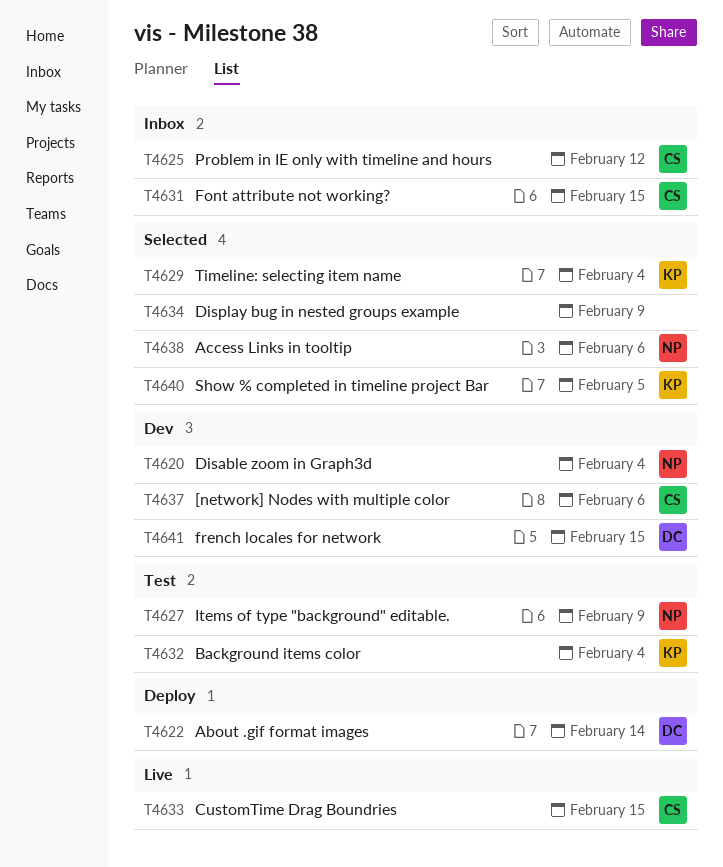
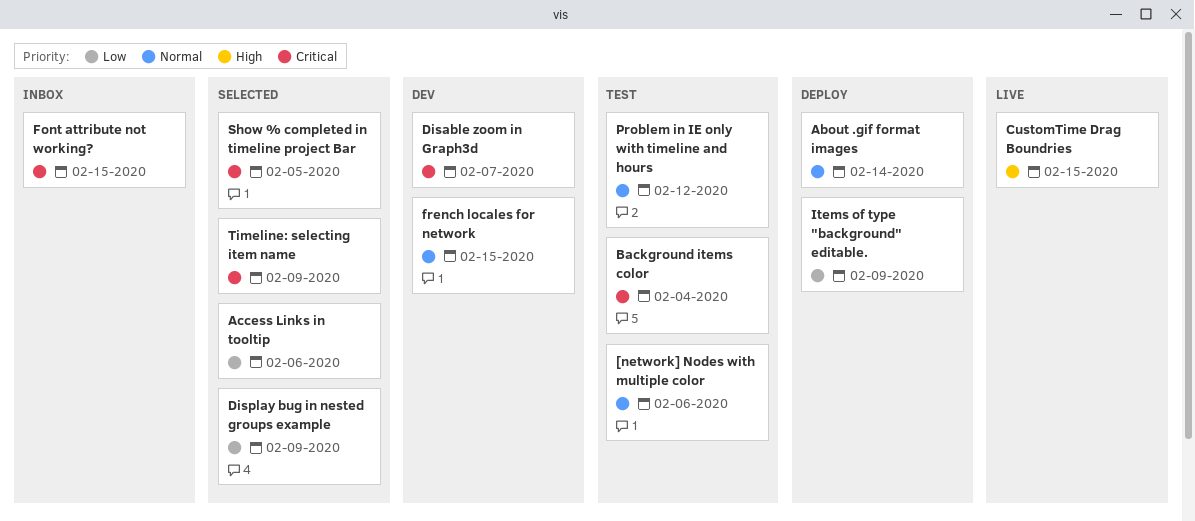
[network] Nodes with multiple color, status: Dev -> Test
Disable zoom in Graph3d, due: Feb 4 -> Feb 7
Items of type "background" editable., status: Test -> Deploy
Problem in IE only with timeline and hours, status: Inbox -> Test
Timeline: selecting item name, due: Feb 4 -> Feb 9

